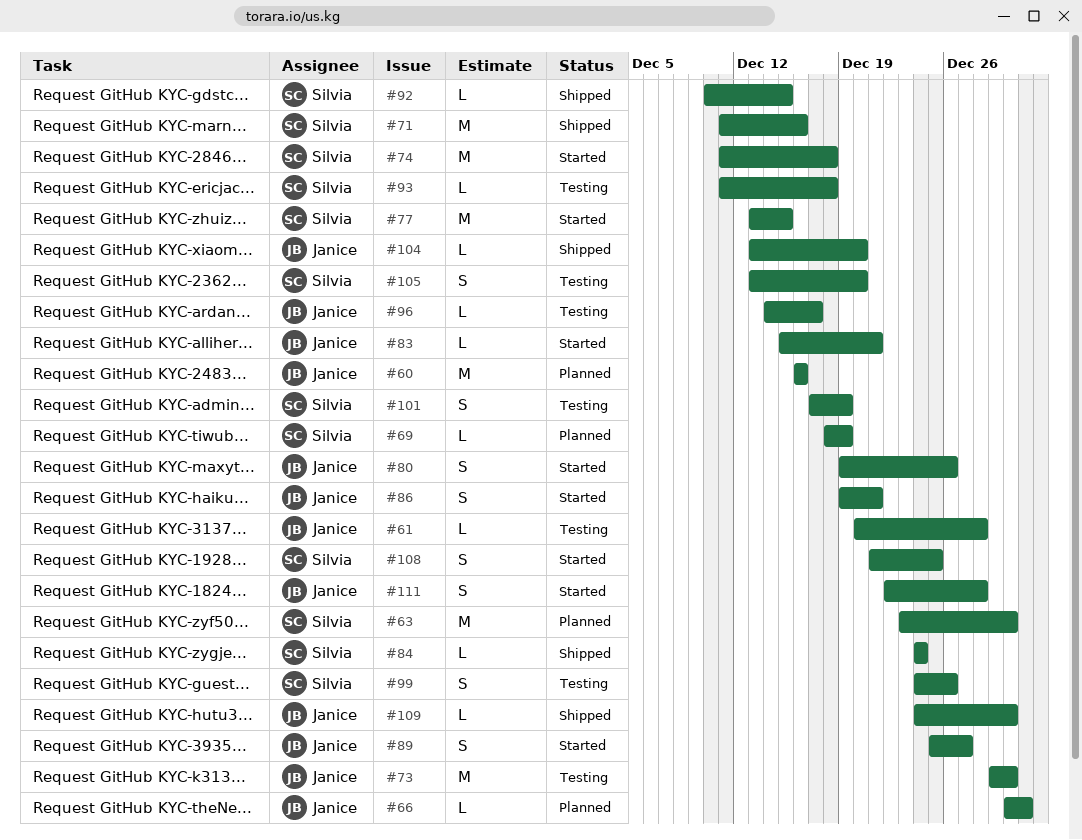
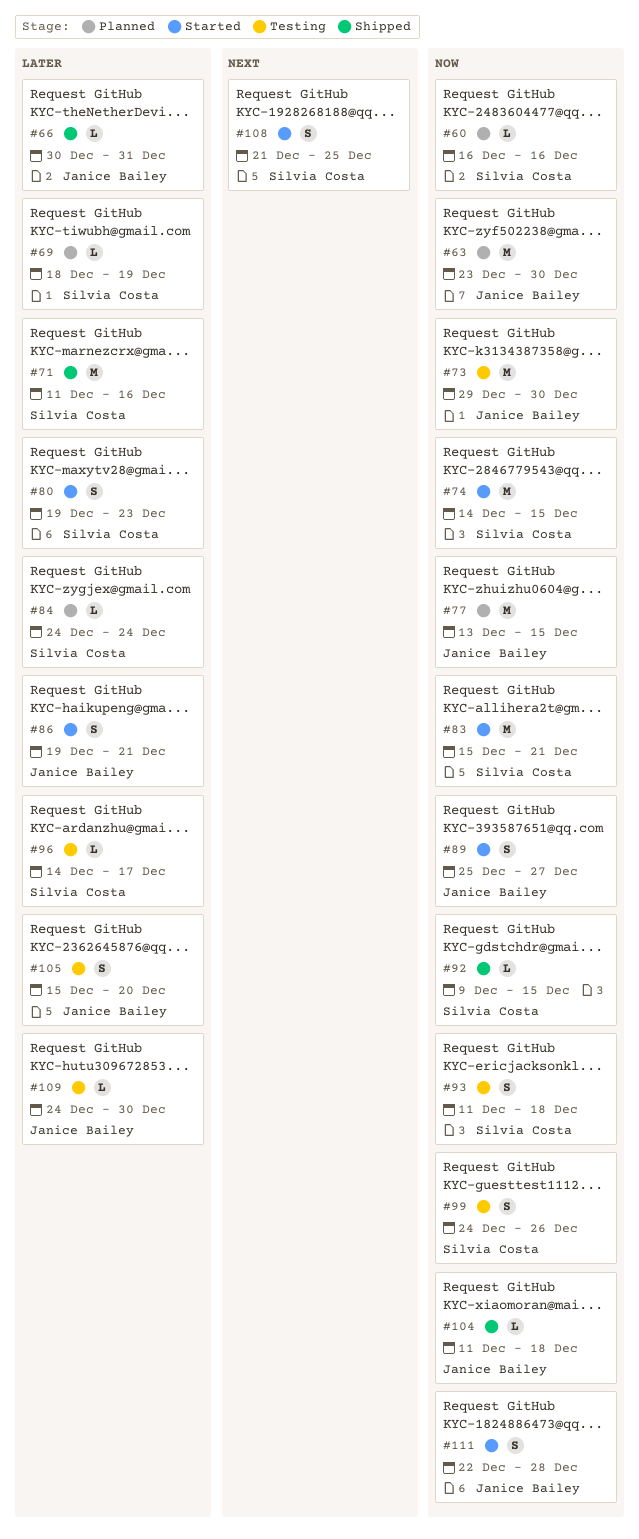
#60, owner: Janice Bailey -> Silvia Costa
#60, estimate: M -> L
#61: present -> none
#63, owner: Silvia Costa -> Janice Bailey
#66, status: Planned -> Shipped
#74, start: Dec 11 -> Dec 14
#74, due: Dec 18 -> Dec 15
#77, status: Started -> Planned
#77, owner: Silvia Costa -> Janice Bailey
#80, owner: Janice Bailey -> Silvia Costa
#80, due: Dec 26 -> Dec 23
#83, owner: Janice Bailey -> Silvia Costa
#83, estimate: L -> M
#84, status: Shipped -> Planned
#92, start: Dec 10 -> Dec 9
#93, estimate: L -> S
#96, owner: Janice Bailey -> Silvia Costa
#101: present -> none
#104, start: Dec 13 -> Dec 11
#104, due: Dec 20 -> Dec 18
#105, owner: Silvia Costa -> Janice Bailey
#105, start: Dec 13 -> Dec 15
#109, status: Shipped -> Testing

